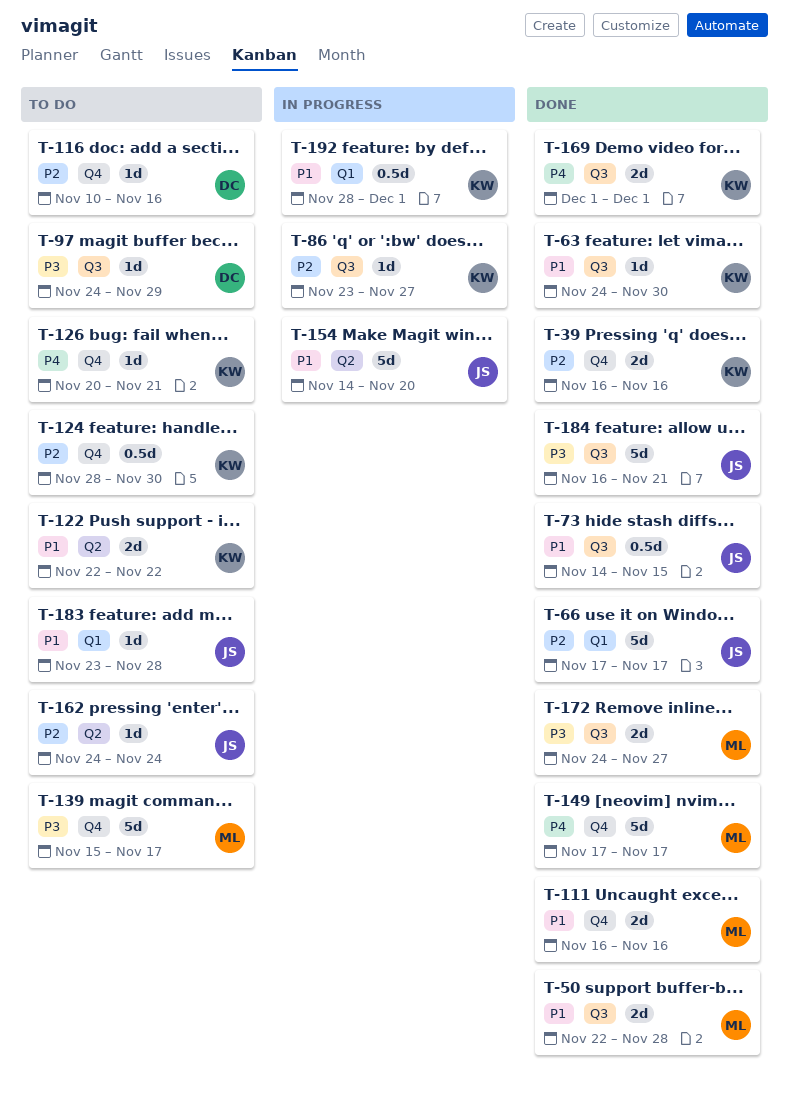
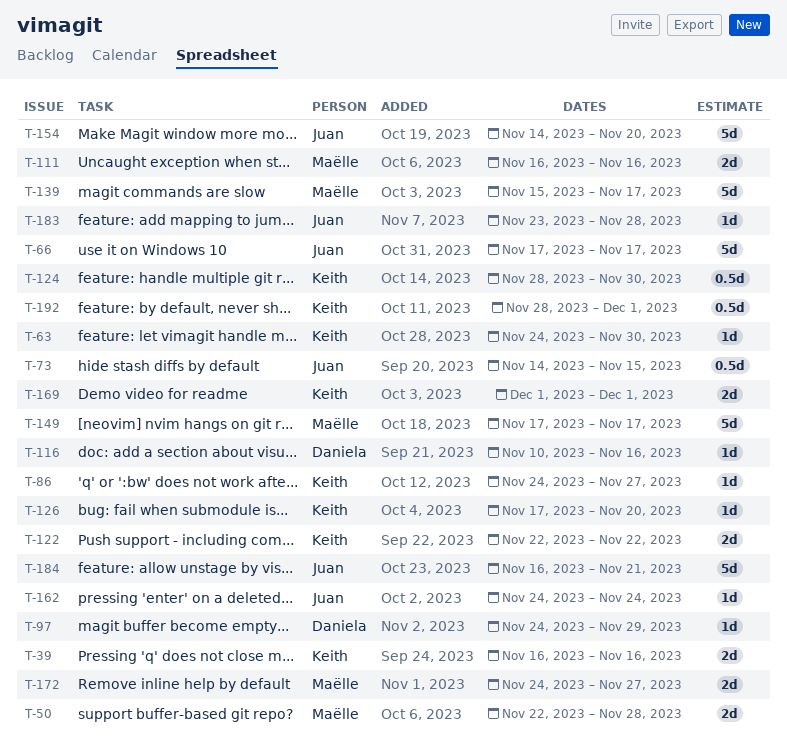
T-86, start: Nov 23 -> Nov 24
T-126, start: Nov 20 -> Nov 17
T-126, due: Nov 21 -> Nov 20

